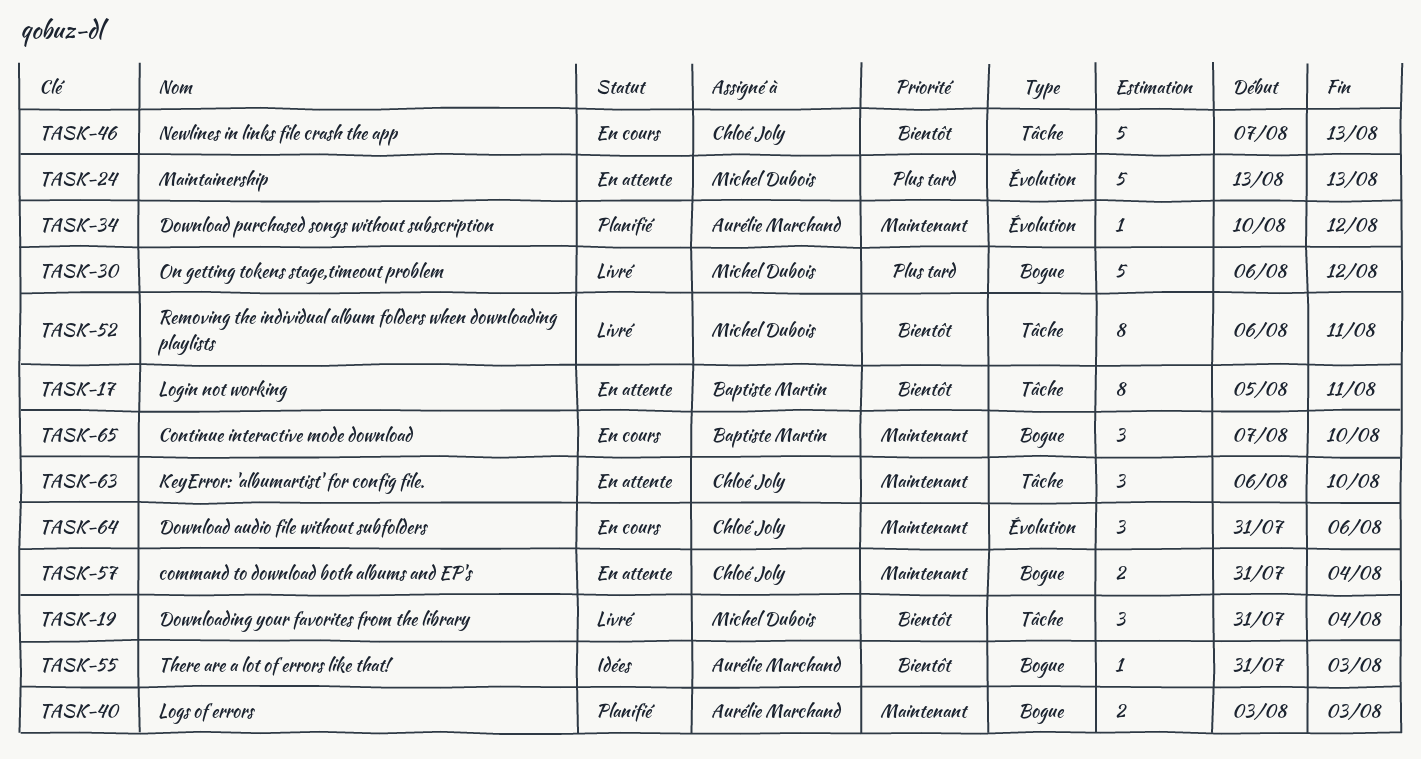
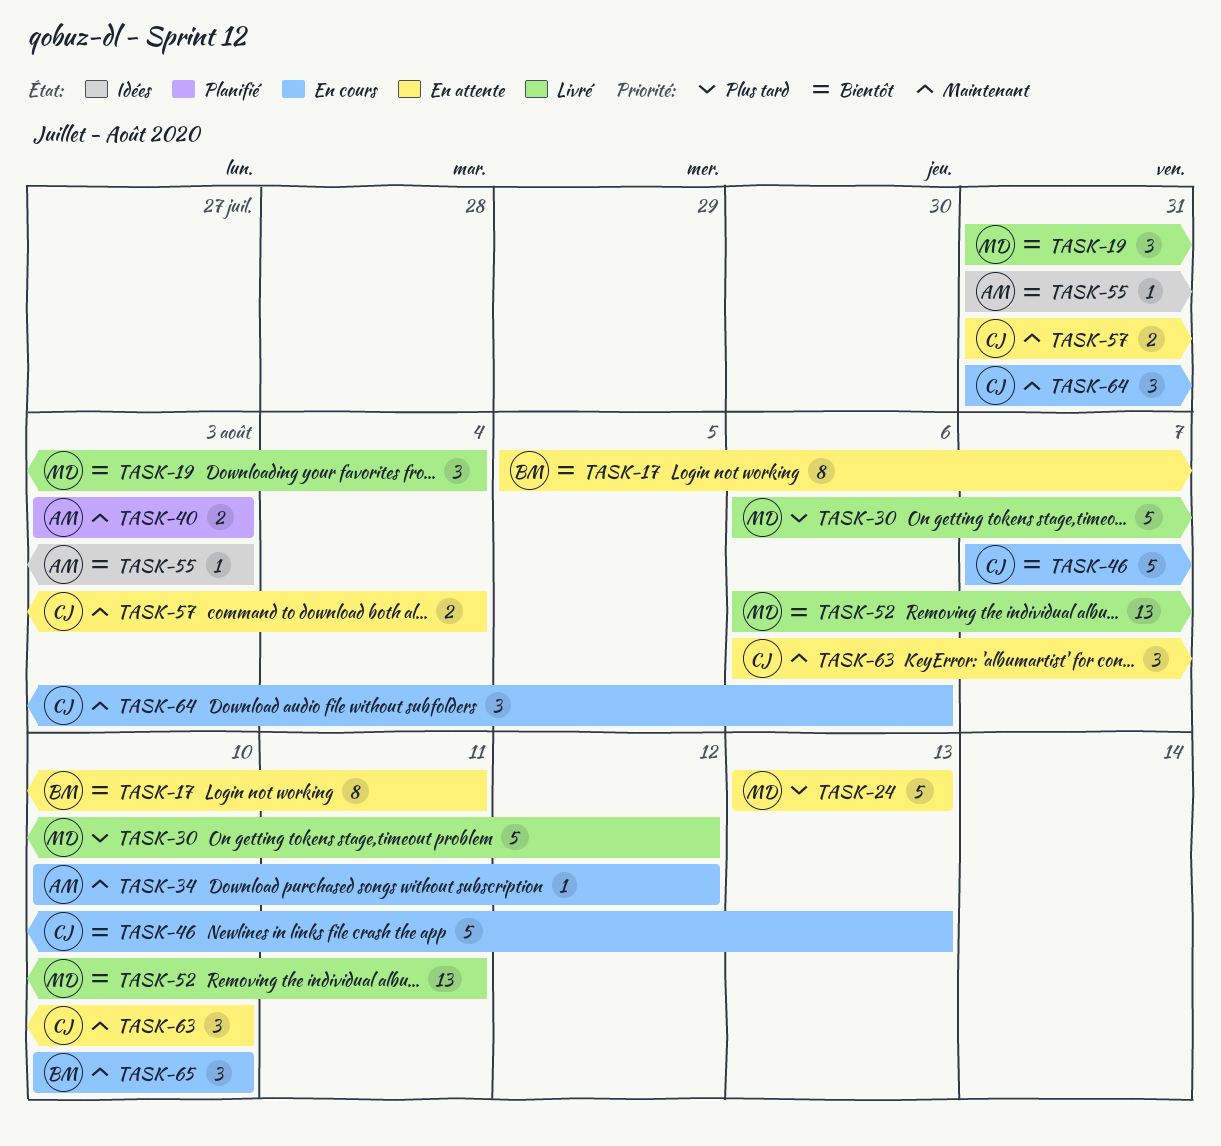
TASK-34, status: Planifié -> En cours
TASK-52, estimate: 8 -> 13
TASK-65, start: Aug 7 -> Aug 10

